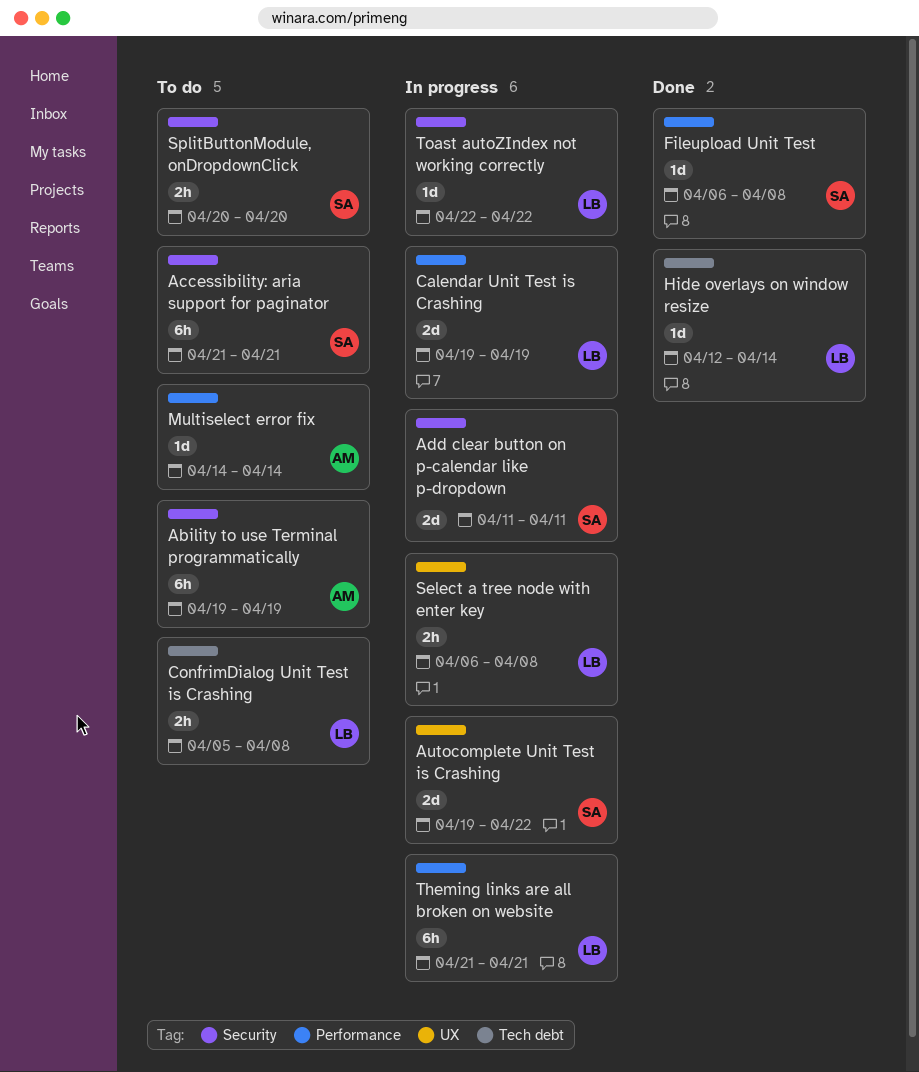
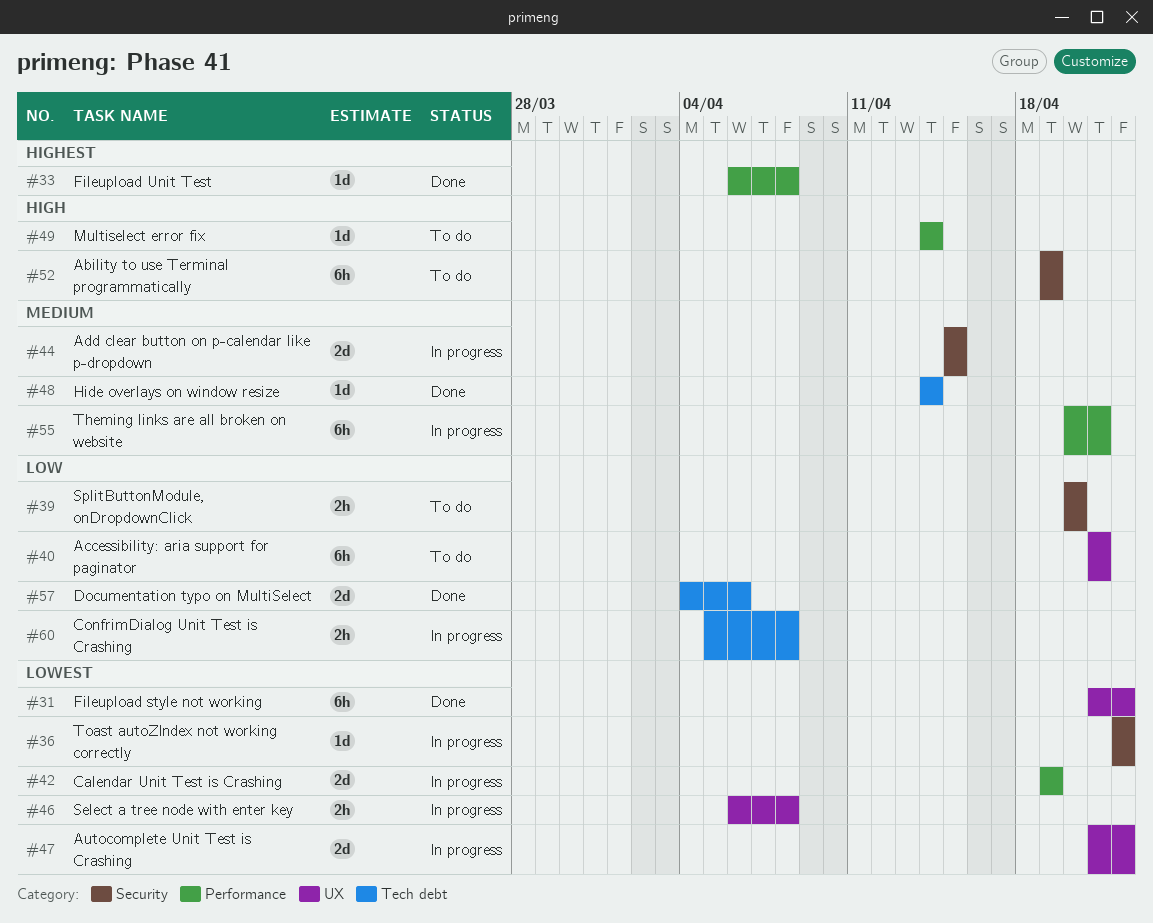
Accessibility: aria support for paginator, label: Security -> UX
Add clear button on p-calendar like p-dropdown, start: Apr 11 -> Apr 15
Add clear button on p-calendar like p-dropdown, due: Apr 11 -> Apr 15
Autocomplete Unit Test is Crashing, start: Apr 19 -> Apr 21
ConfrimDialog Unit Test is Crashing, status: To do -> In progress
Documentation typo on MultiSelect: none -> present
Fileupload style not working: none -> present
Hide overlays on window resize, start: Apr 12 -> Apr 14
Theming links are all broken on website, start: Apr 21 -> Apr 20

